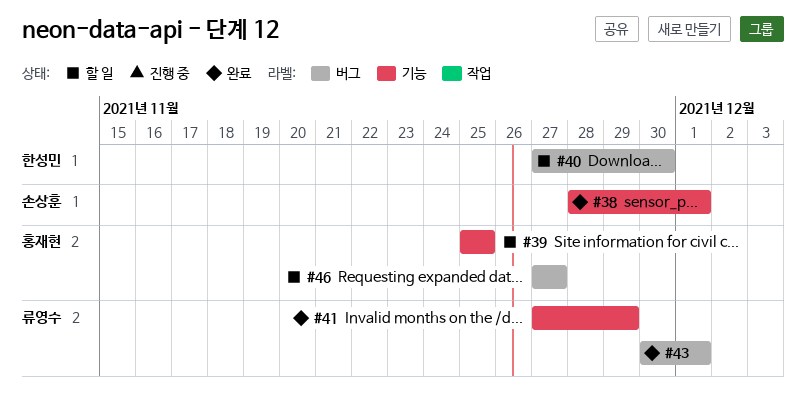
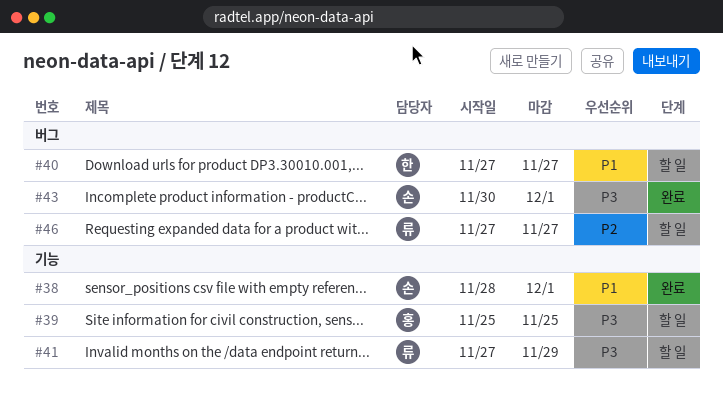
#40, due: Nov 30 -> Nov 27
#41, status: 완료 -> 할 일
#43, owner: 류영수 -> 손상훈
#46, owner: 홍재현 -> 류영수

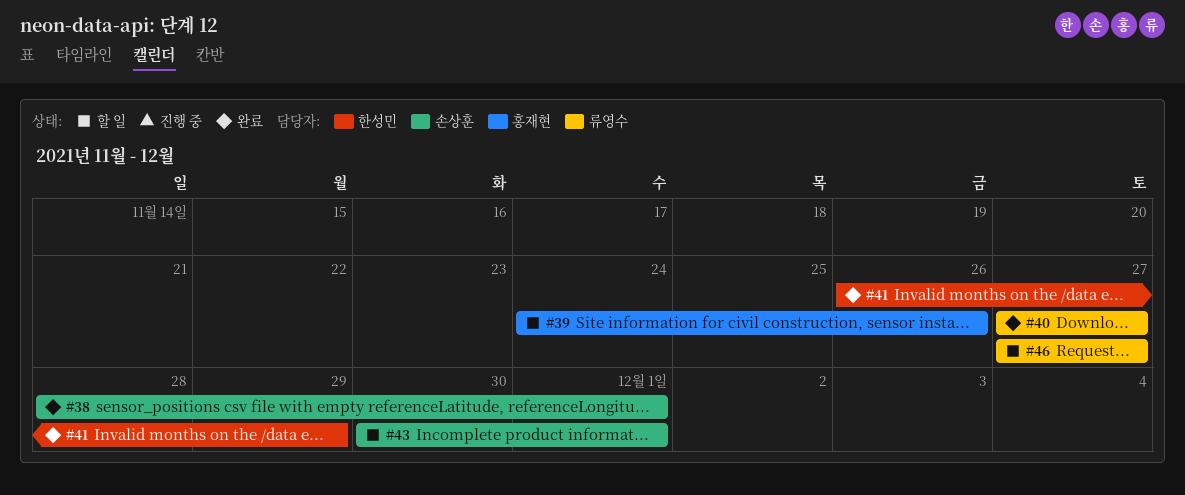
#39, start: Nov 25 -> Nov 24
#39, due: Nov 25 -> Nov 26
#40, status: 할 일 -> 완료
#40, owner: 한성민 -> 류영수
#41, status: 할 일 -> 완료
#41, owner: 류영수 -> 한성민
#41, start: Nov 27 -> Nov 26
#43, status: 완료 -> 할 일

